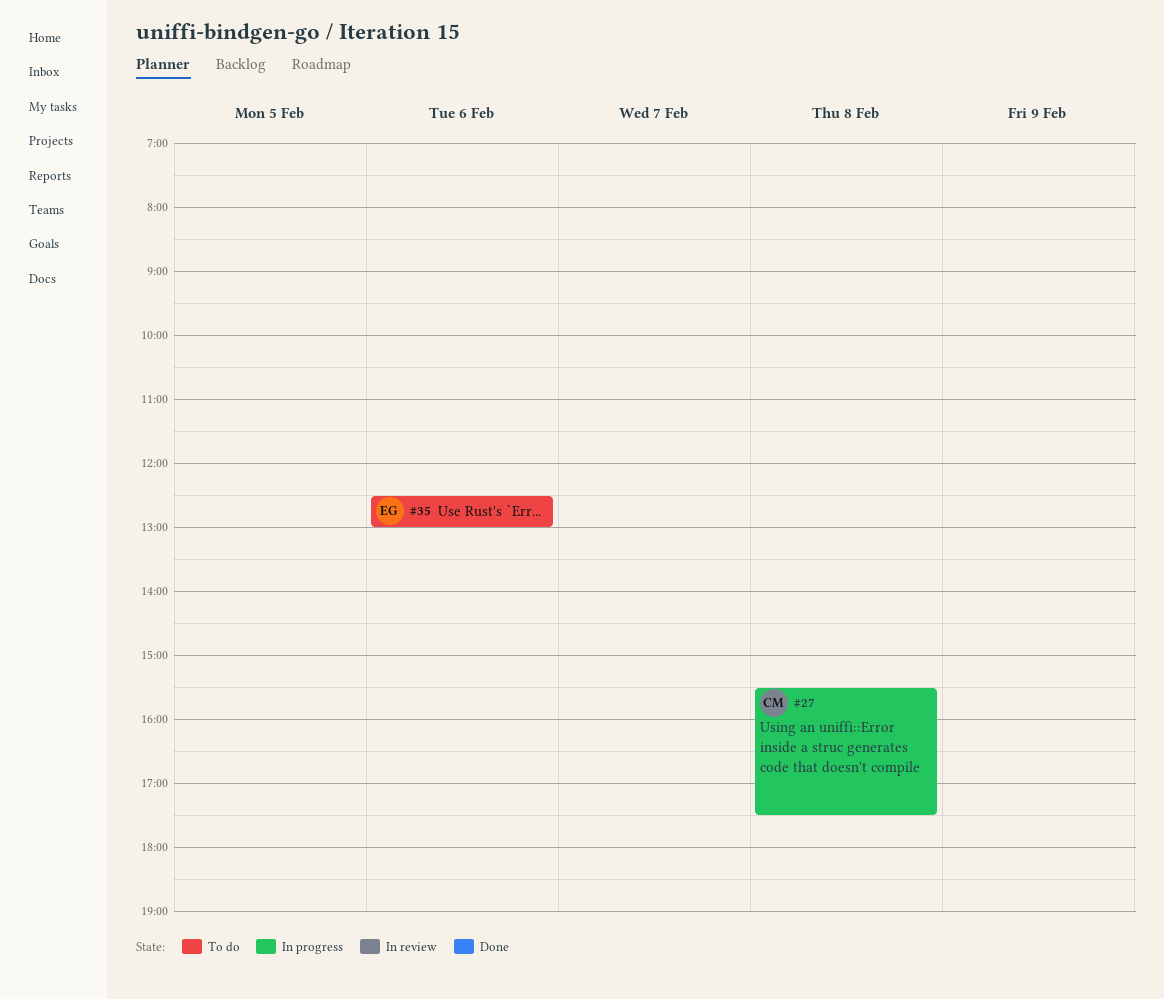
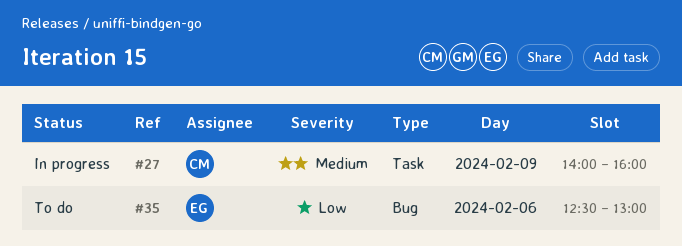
#27, day: Feb 8 -> Feb 9
#27, begins: 15:30 -> 14:00
#27, ends: 17:30 -> 16:00

